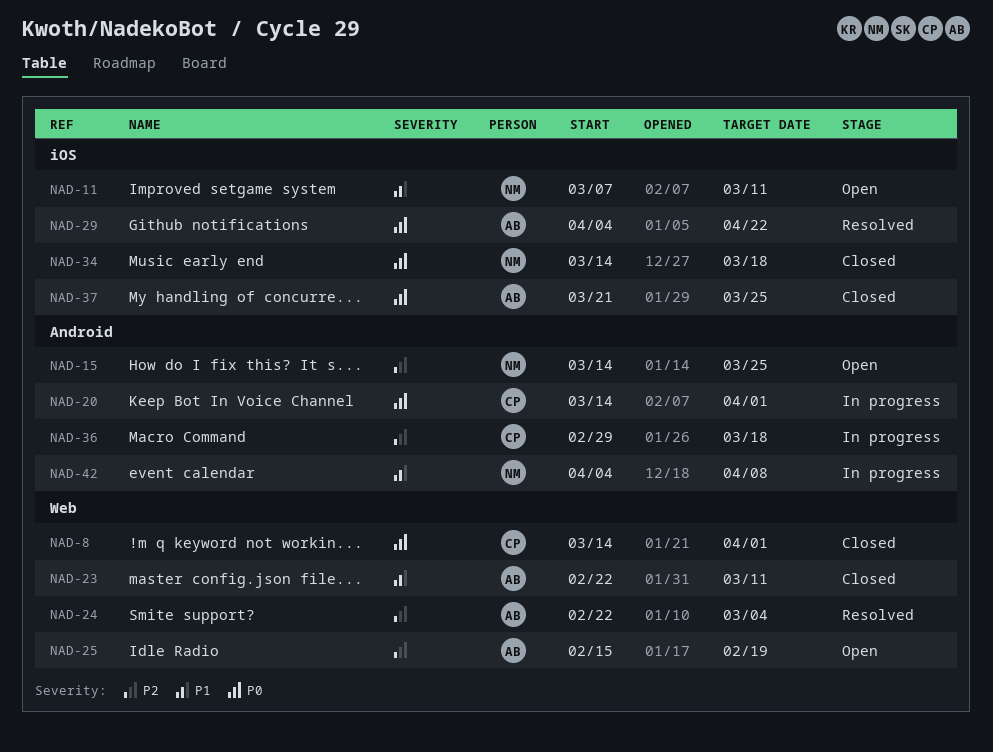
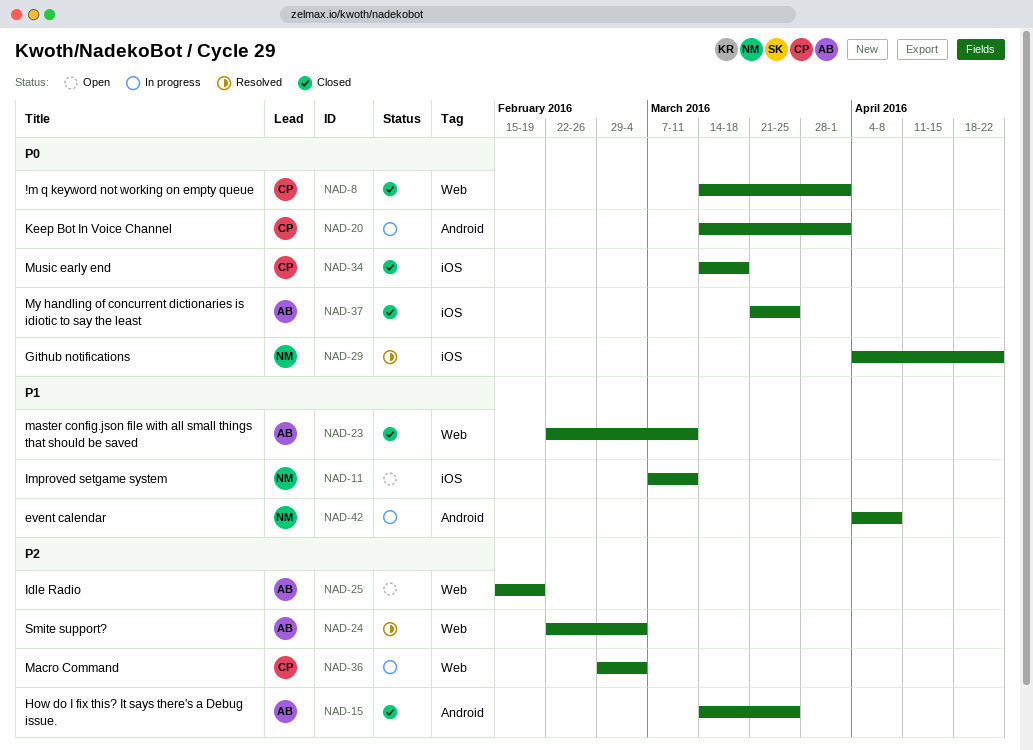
NAD-15, status: Open -> Closed
NAD-15, owner: NM -> AB
NAD-29, owner: AB -> NM
NAD-34, owner: NM -> CP
NAD-36, label: Android -> Web
NAD-36, due: Mar 18 -> Mar 4

